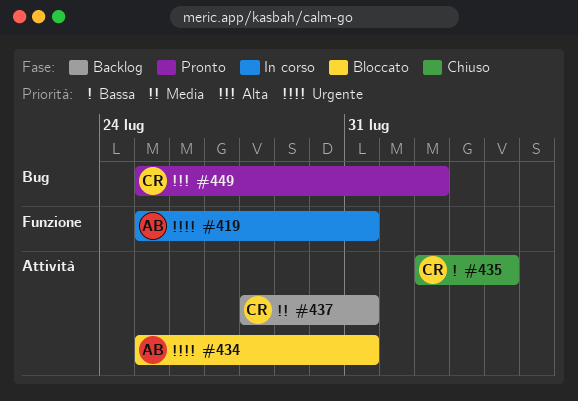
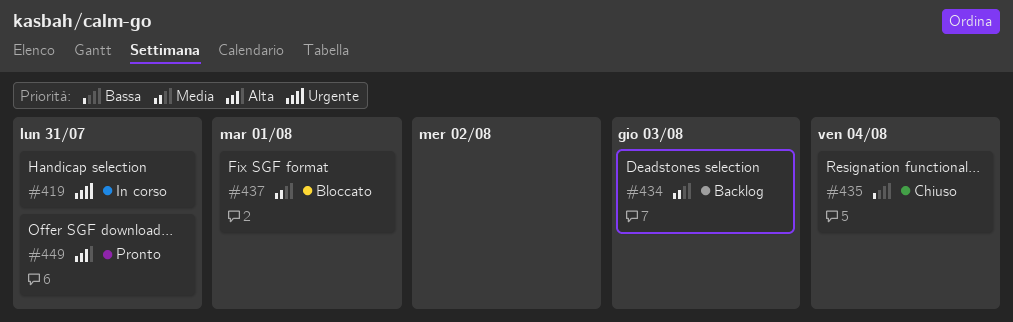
#434, status: Bloccato -> Backlog
#434, priority: Urgente -> Media
#434, due: Jul 31 -> Aug 3
#437, status: Backlog -> Bloccato
#437, due: Jul 31 -> Aug 1
#449, due: Aug 2 -> Jul 31

